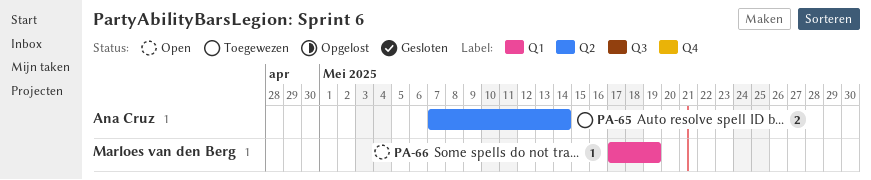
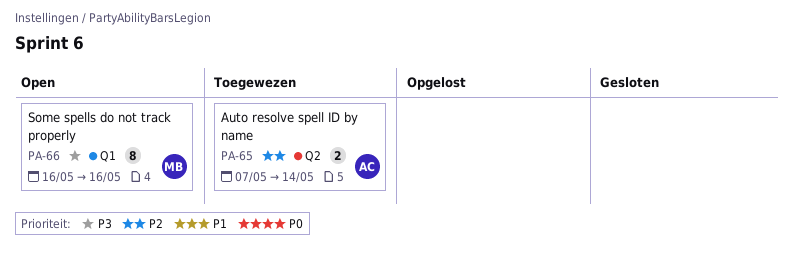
PA-66, estimate: 1 -> 8
PA-66, start: May 17 -> May 16
PA-66, due: May 19 -> May 16

